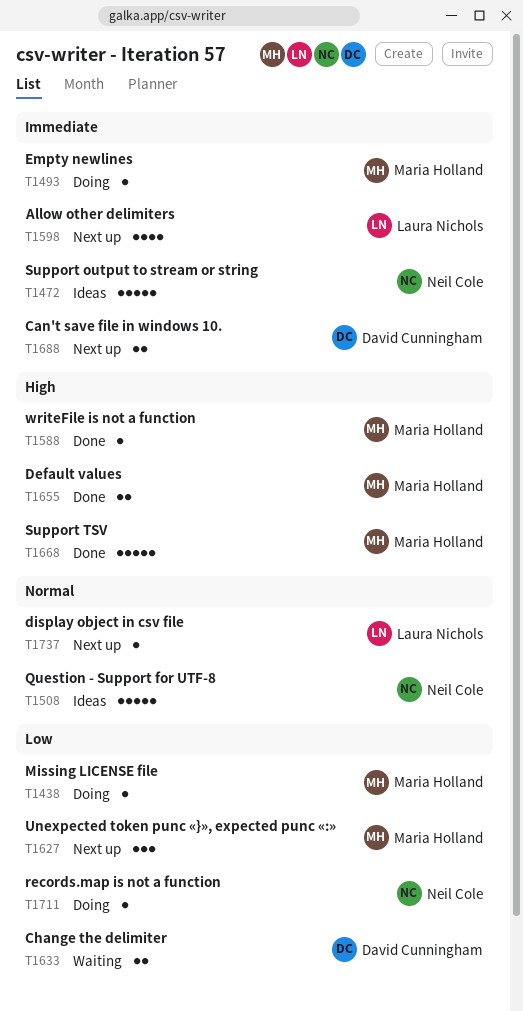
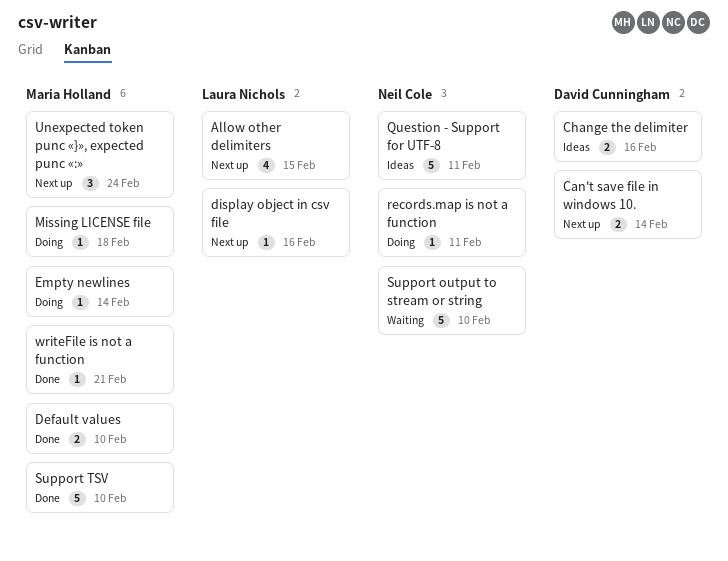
Change the delimiter, status: Waiting -> Ideas
Support output to stream or string, status: Ideas -> Waiting

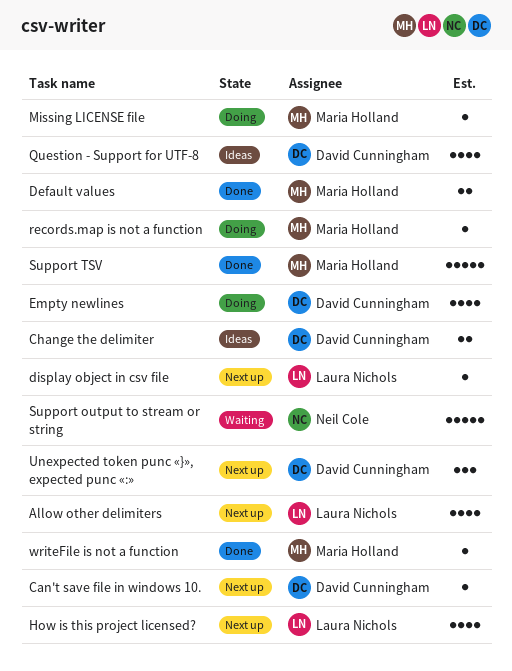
Can't save file in windows 10., estimate: 2 -> 1
Empty newlines, owner: Maria Holland -> David Cunningham
Empty newlines, estimate: 1 -> 4
How is this project licensed?: none -> present
Question - Support for UTF-8, owner: Neil Cole -> David Cunningham
Question - Support for UTF-8, estimate: 5 -> 4
records.map is not a function, owner: Neil Cole -> Maria Holland
Unexpected token punc «}», expected punc «:», owner: Maria Holland -> David Cunningham

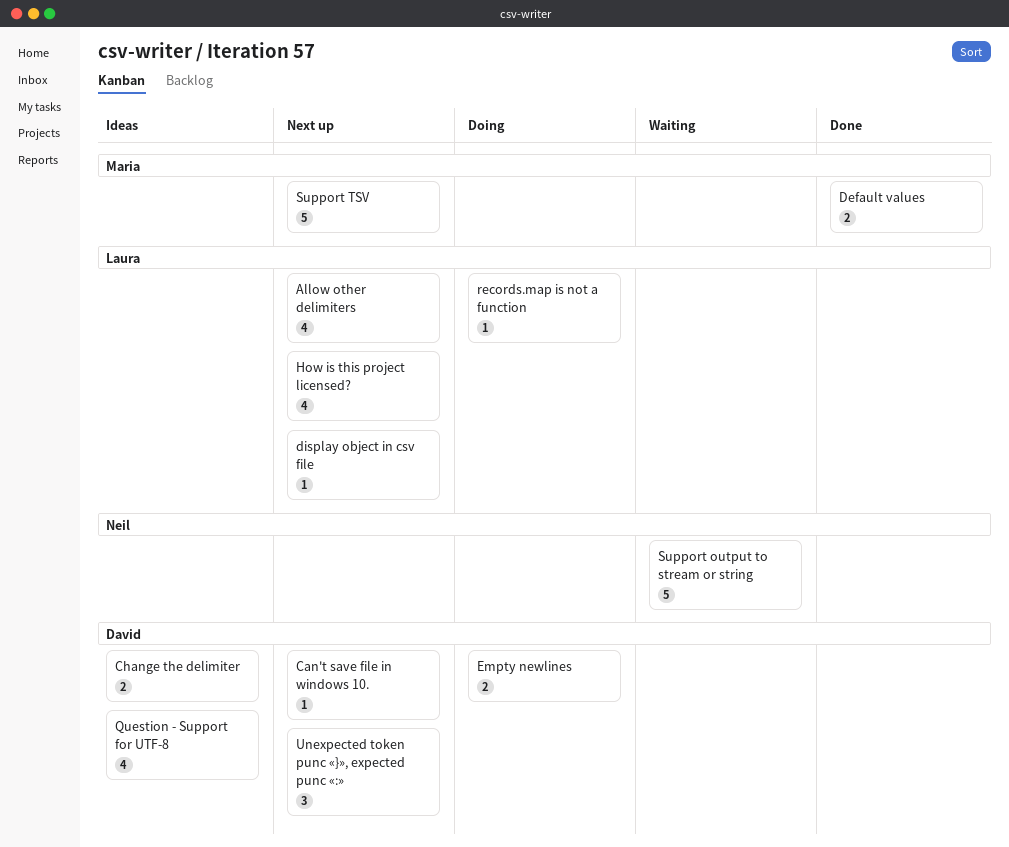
Empty newlines, estimate: 4 -> 2
Missing LICENSE file: present -> none
records.map is not a function, owner: Maria Holland -> Laura Nichols
Support TSV, status: Done -> Next up
writeFile is not a function: present -> none

